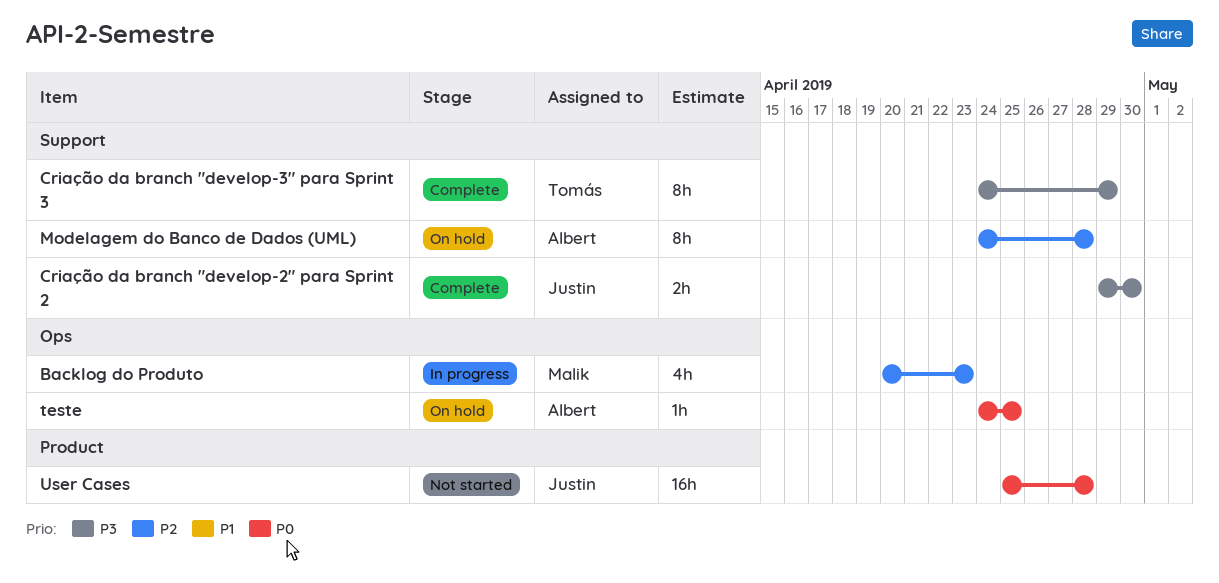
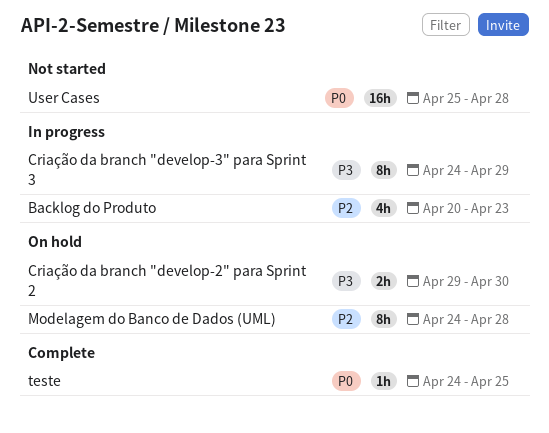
Criação da branch "develop-2" para Sprint 2, status: Complete -> On hold
Criação da branch "develop-3" para Sprint 3, status: Complete -> In progress
teste, status: On hold -> Complete

